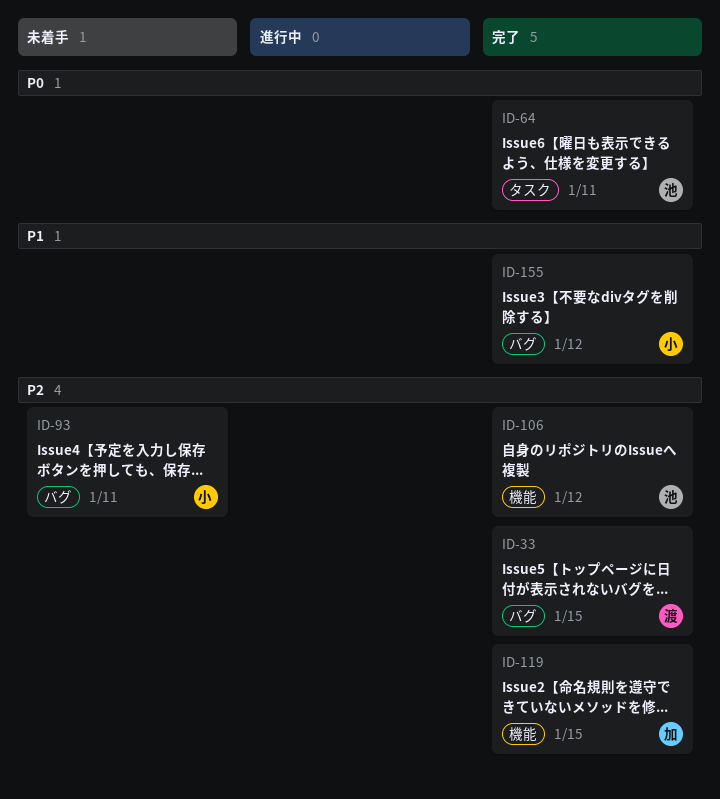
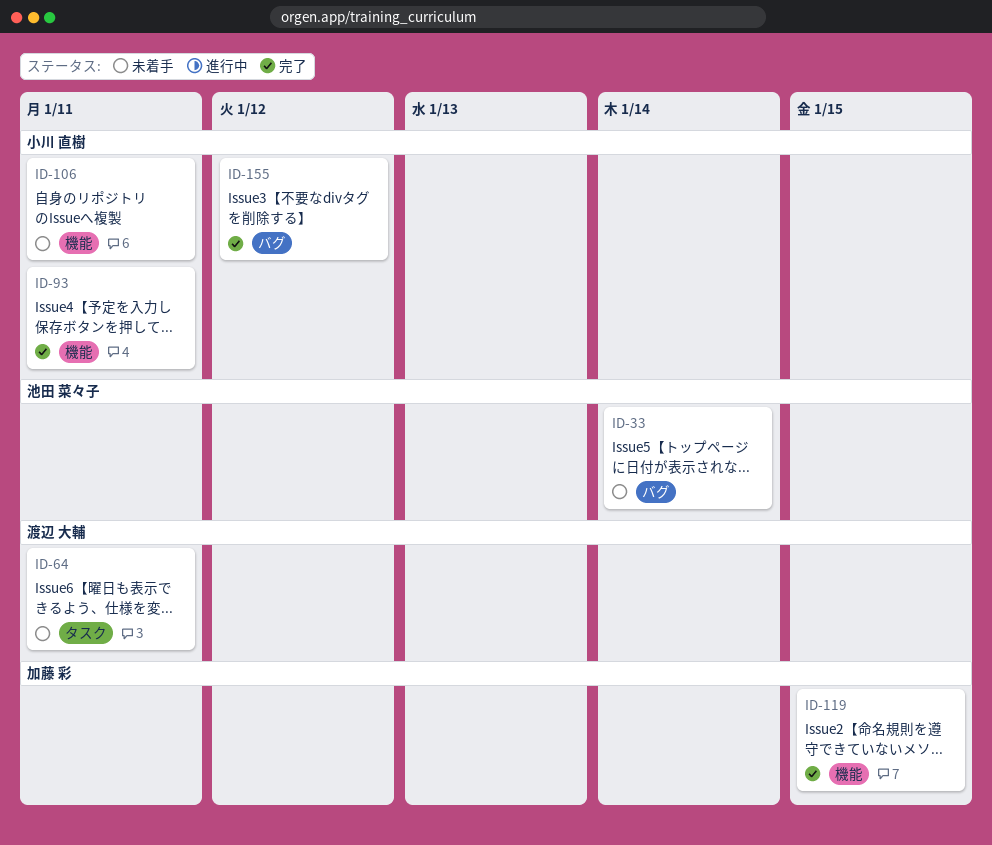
ID-33, status: 完了 -> 未着手
ID-33, owner: 渡辺 大輔 -> 池田 菜々子
ID-33, due: Jan 15 -> Jan 14
ID-64, status: 完了 -> 未着手
ID-64, owner: 池田 菜々子 -> 渡辺 大輔
ID-93, status: 未着手 -> 完了
ID-93, label: バグ -> 機能
ID-106, status: 完了 -> 未着手
ID-106, owner: 池田 菜々子 -> 小川 直樹
ID-106, due: Jan 12 -> Jan 11

